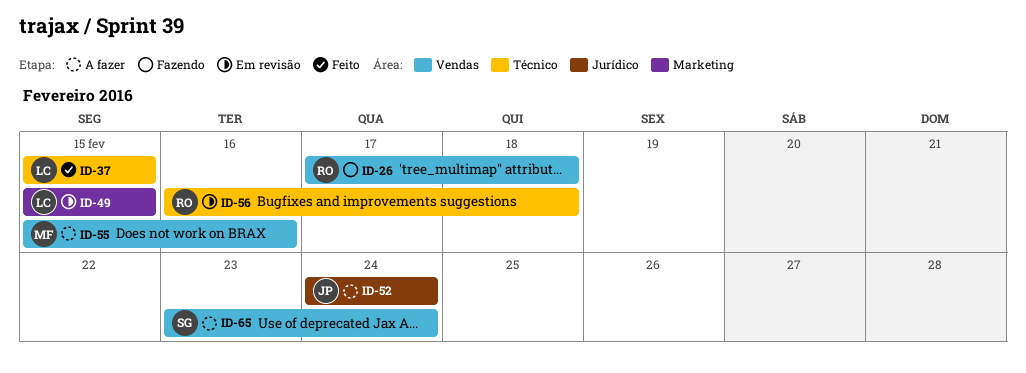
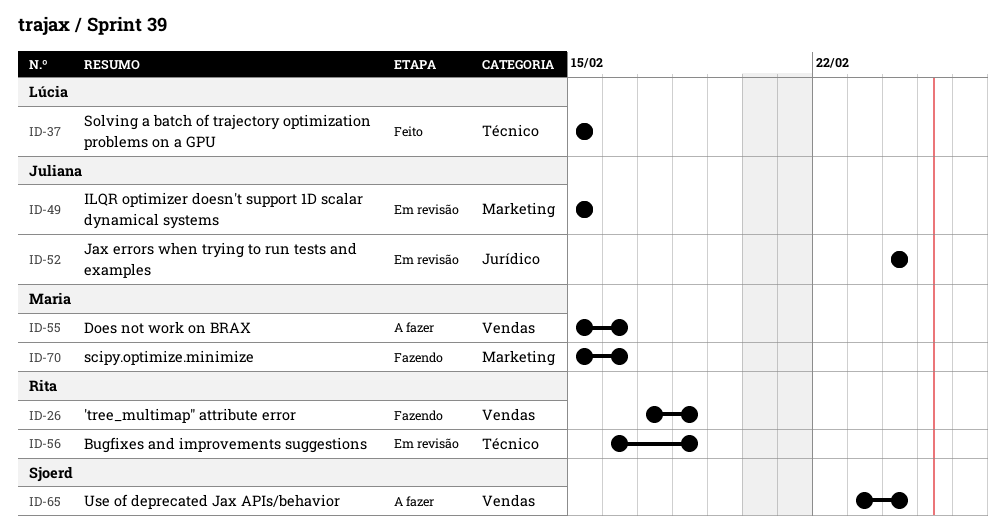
ID-49, owner: Lúcia -> Juliana
ID-52, status: A fazer -> Em revisão
ID-70: none -> present

